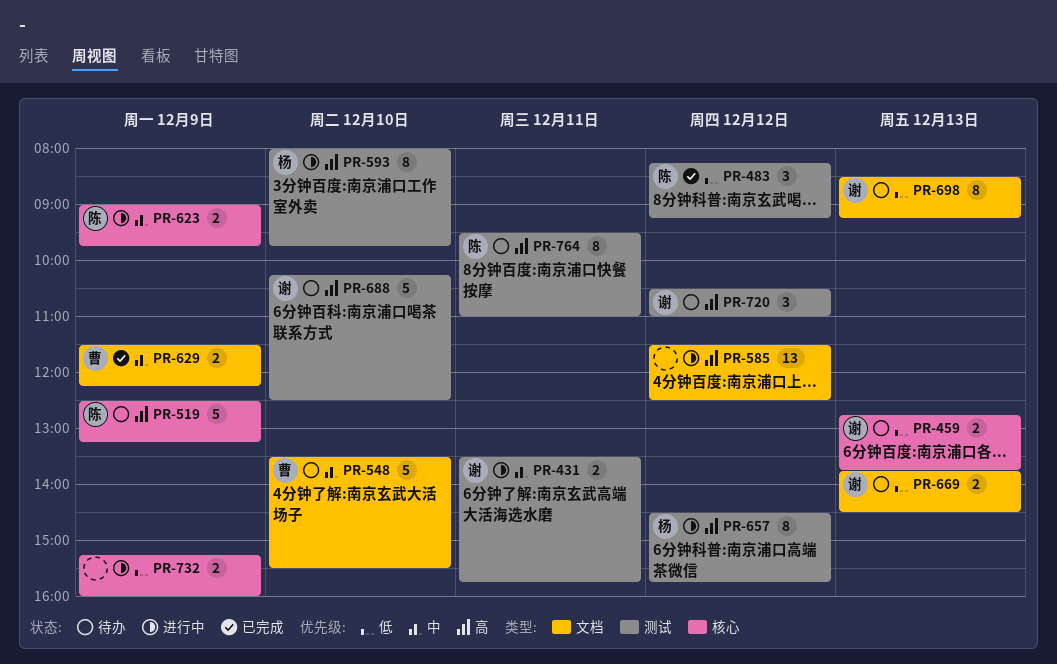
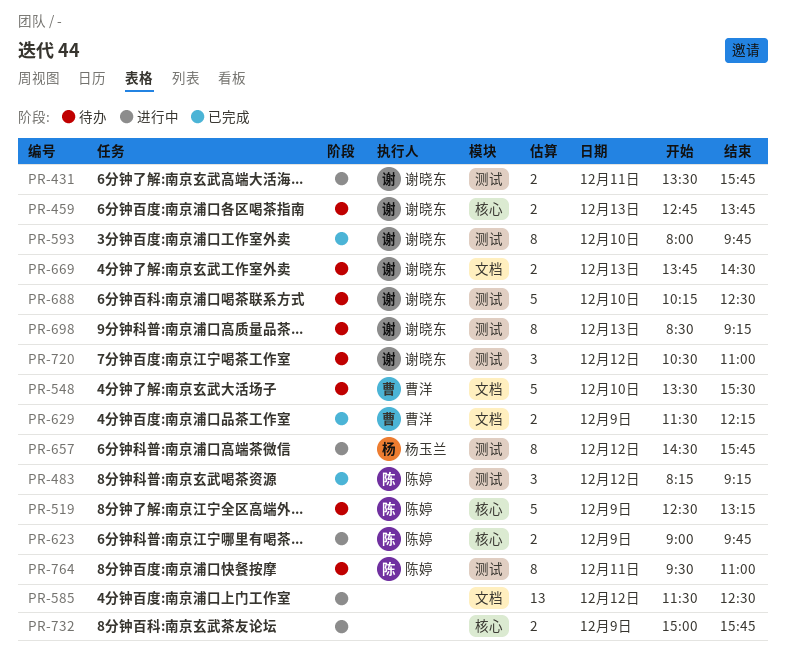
PR-593, status: 进行中 -> 已完成
PR-593, owner: 杨玉兰 -> 谢晓东
PR-698, label: 文档 -> 测试
PR-732, begins: 15:15 -> 15:00
PR-732, ends: 16:00 -> 15:45

